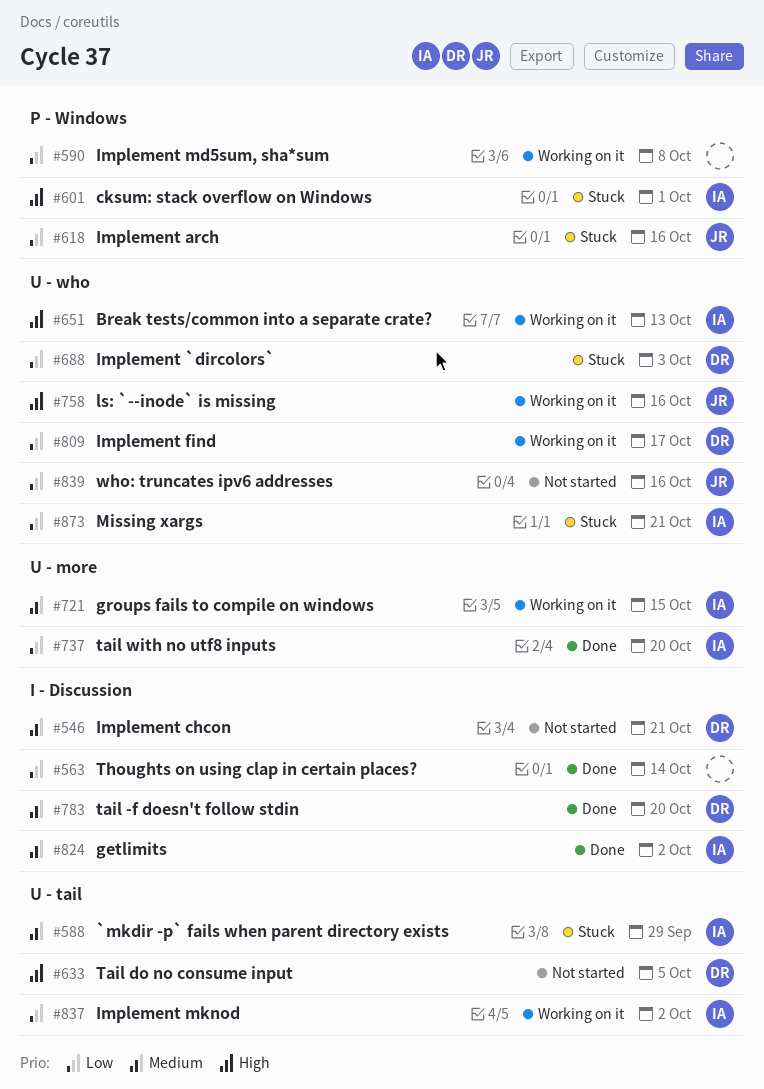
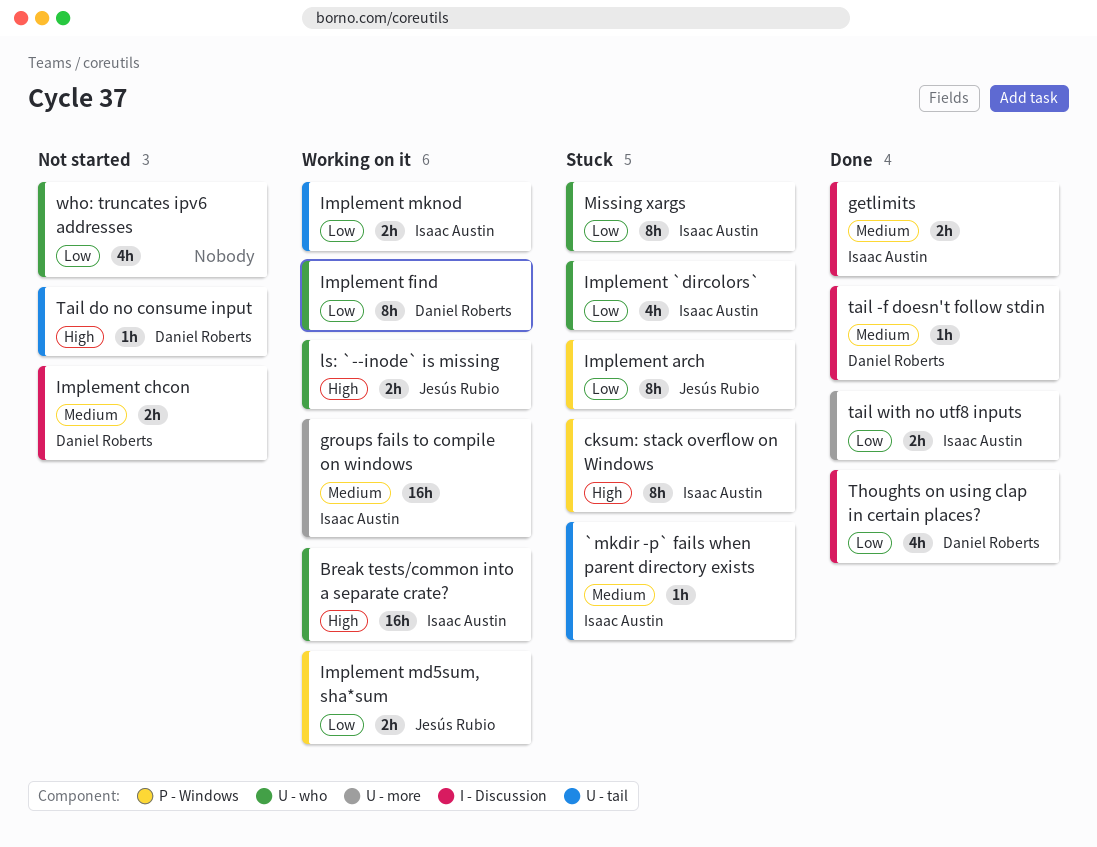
Implement `dircolors`, owner: Daniel Roberts -> Isaac Austin
Implement md5sum, sha*sum, owner: none -> Jesús Rubio
Thoughts on using clap in certain places?, owner: none -> Daniel Roberts
who: truncates ipv6 addresses, owner: Jesús Rubio -> none

